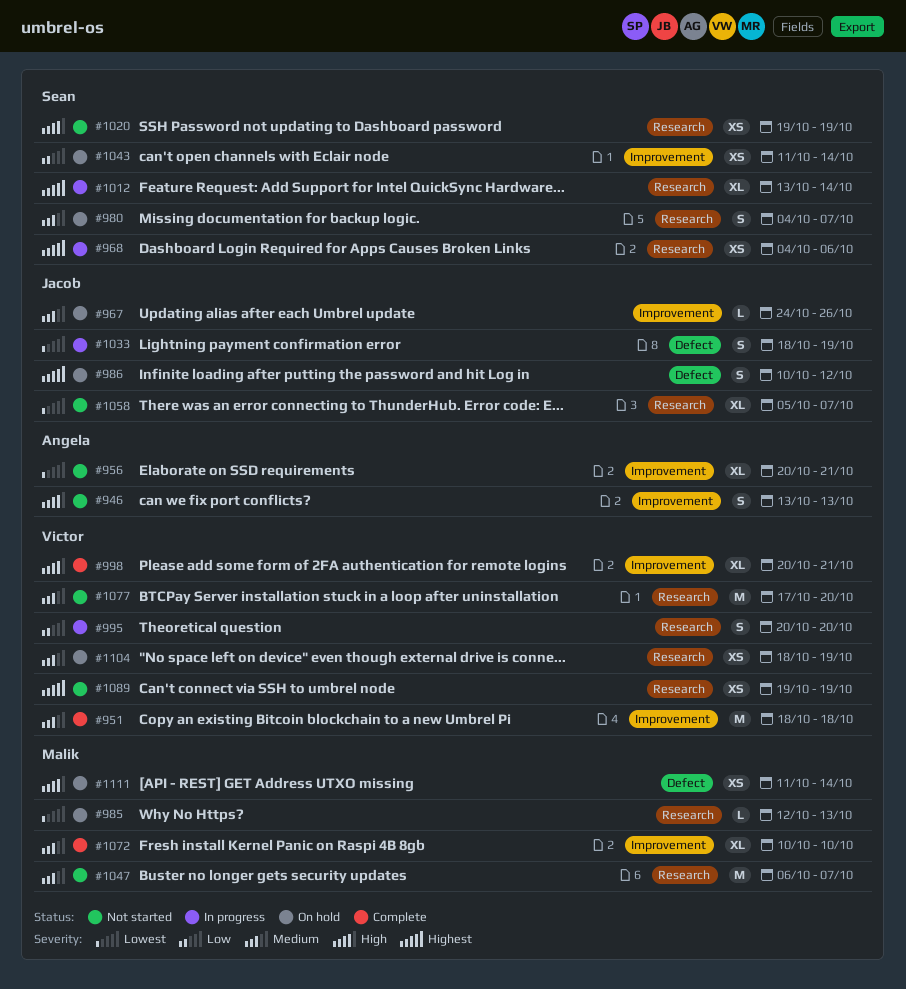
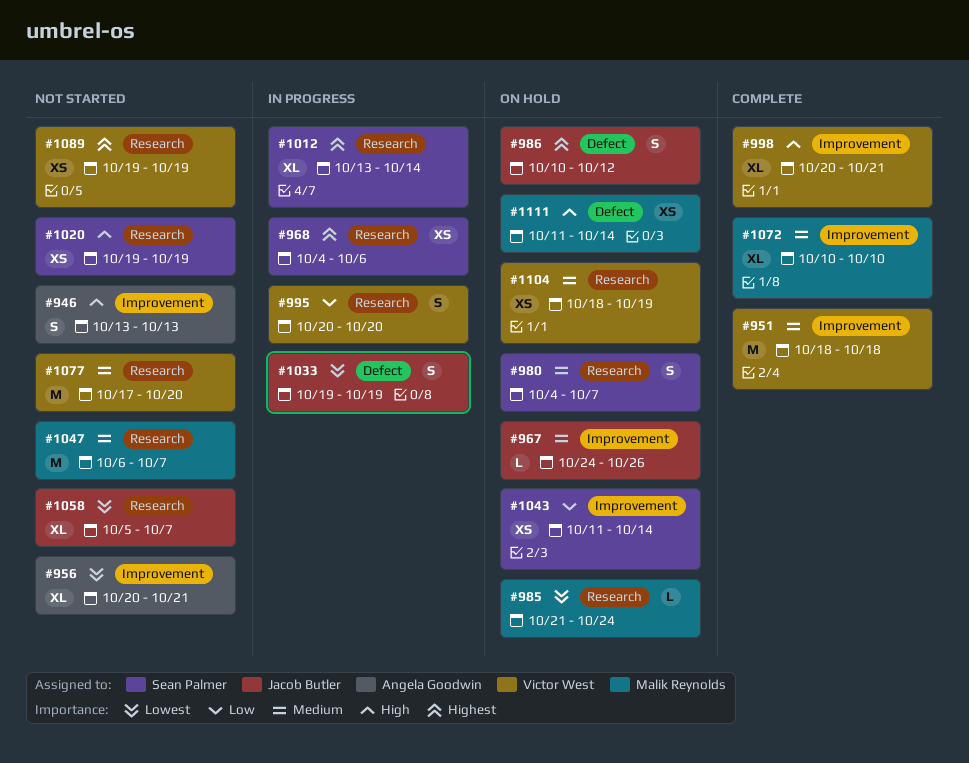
#985, start: Oct 12 -> Oct 21
#985, due: Oct 13 -> Oct 24
#1033, start: Oct 18 -> Oct 19

